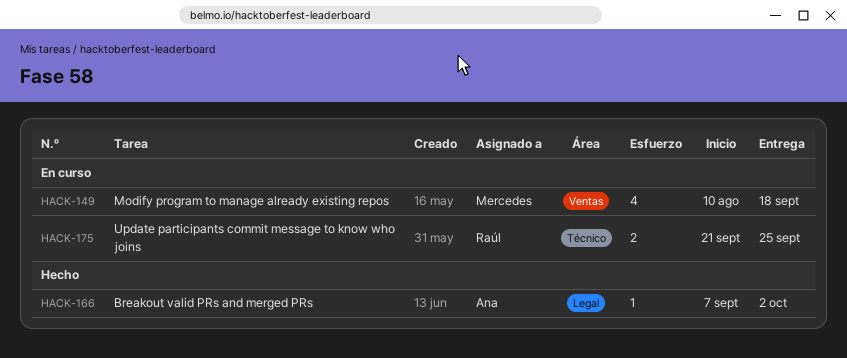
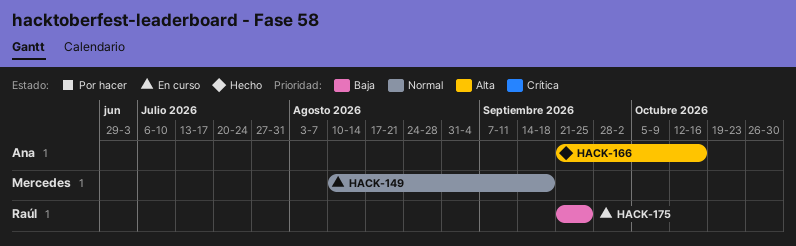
HACK-166, start: Sep 7 -> Sep 21
HACK-166, due: Oct 2 -> Oct 16

